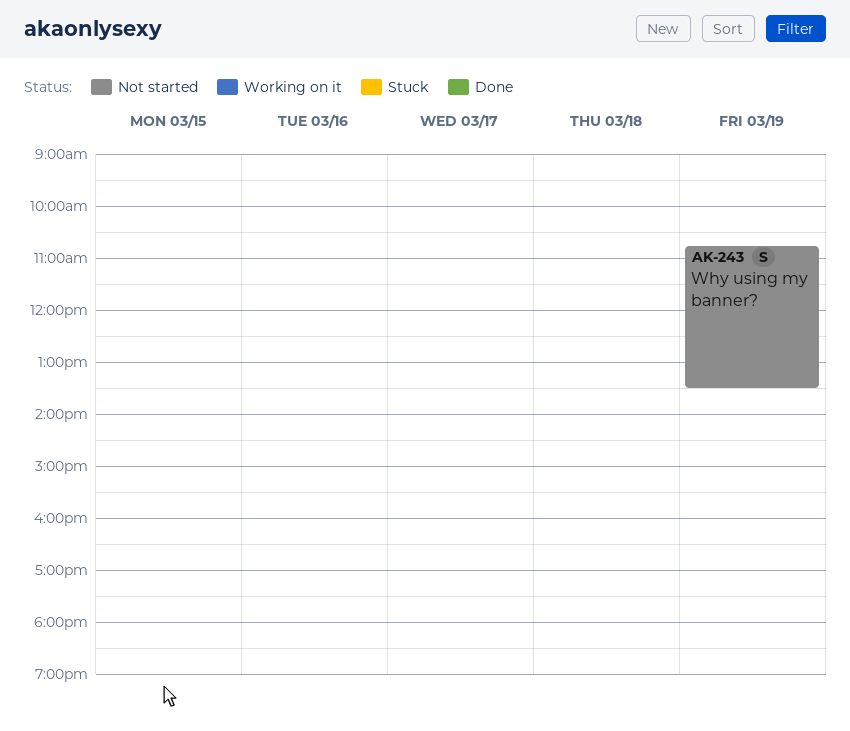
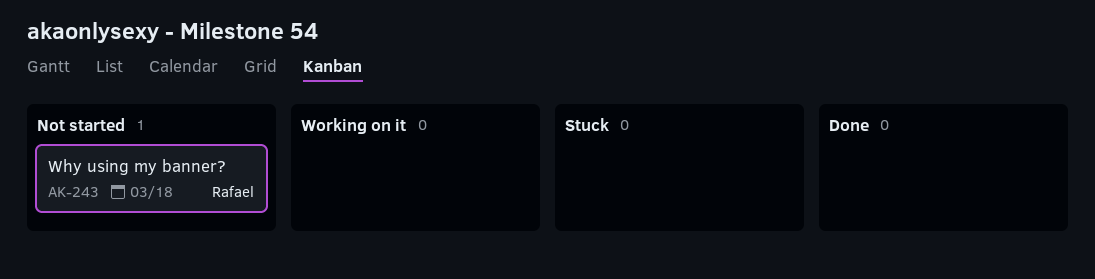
AK-243, day: Mar 19 -> Mar 18

